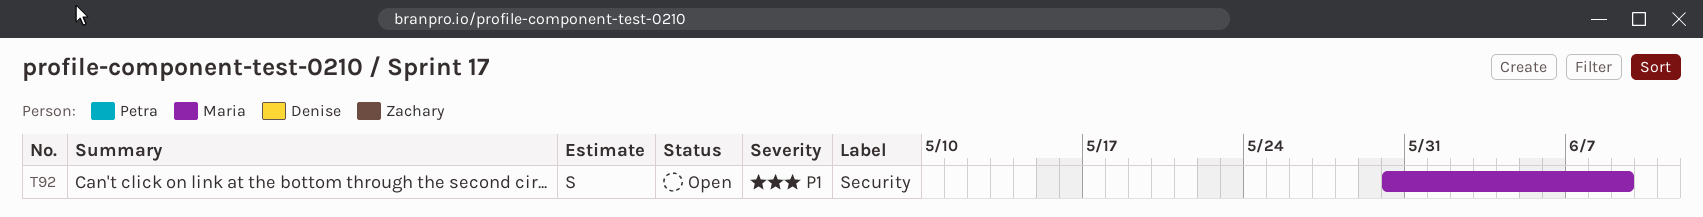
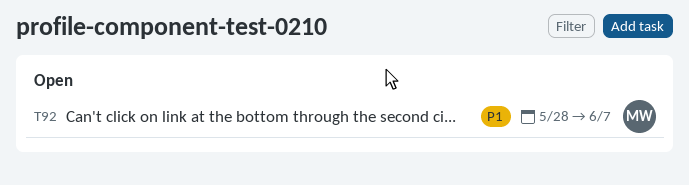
T92, start: May 30 -> May 28
T92, due: Jun 9 -> Jun 7

